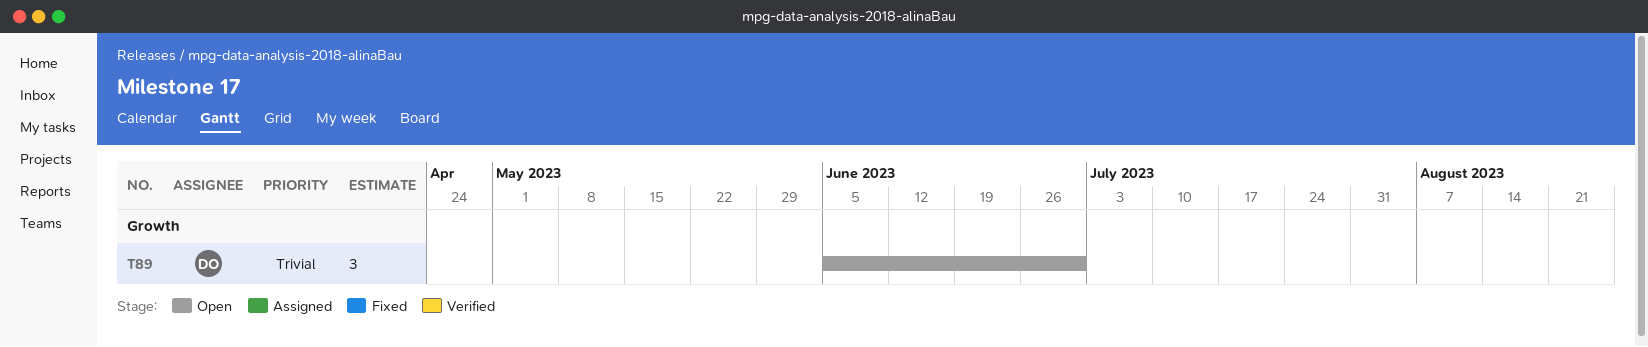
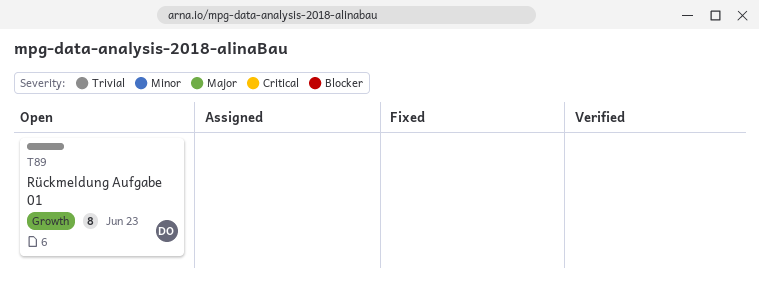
T89, estimate: 3 -> 8
T89, due: Jun 30 -> Jun 23

